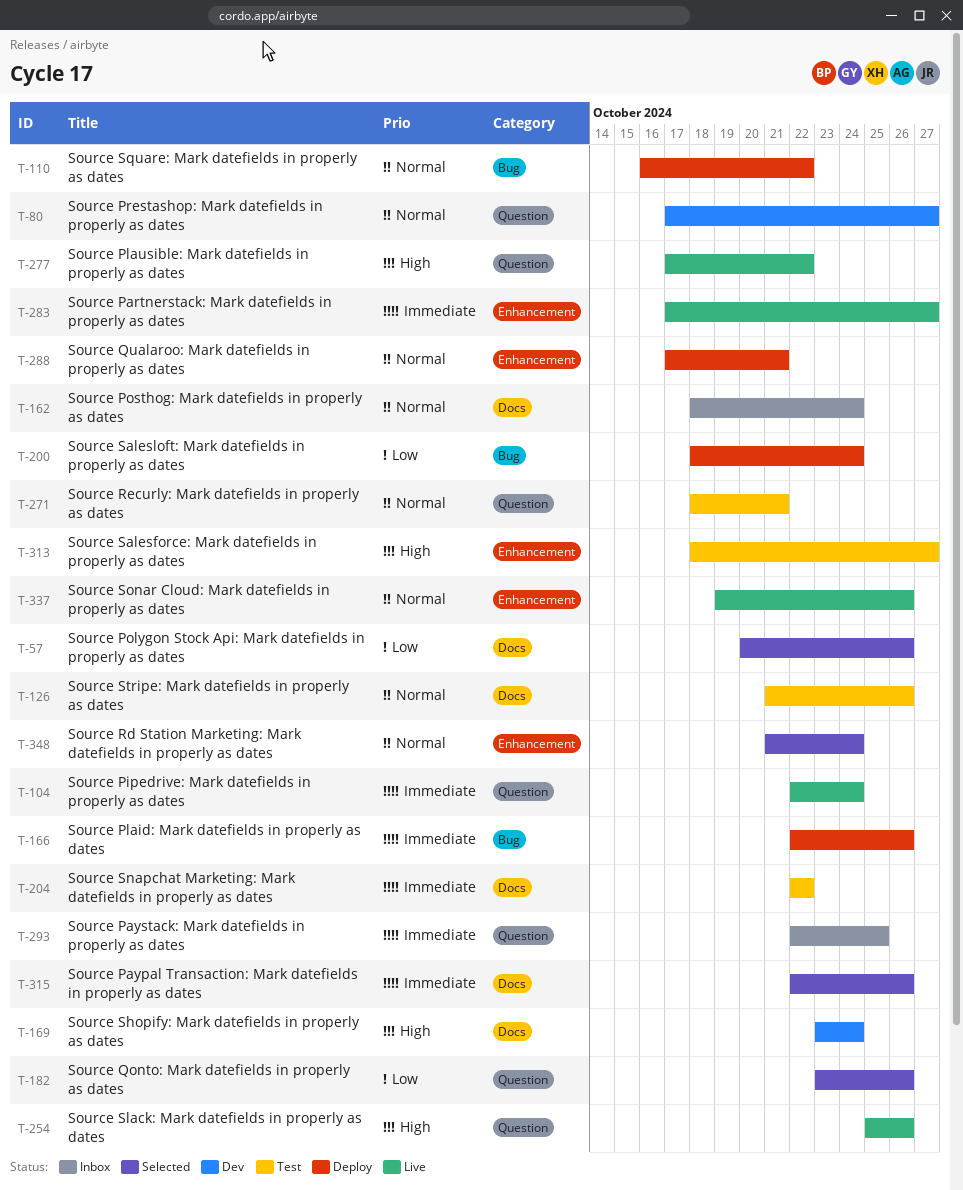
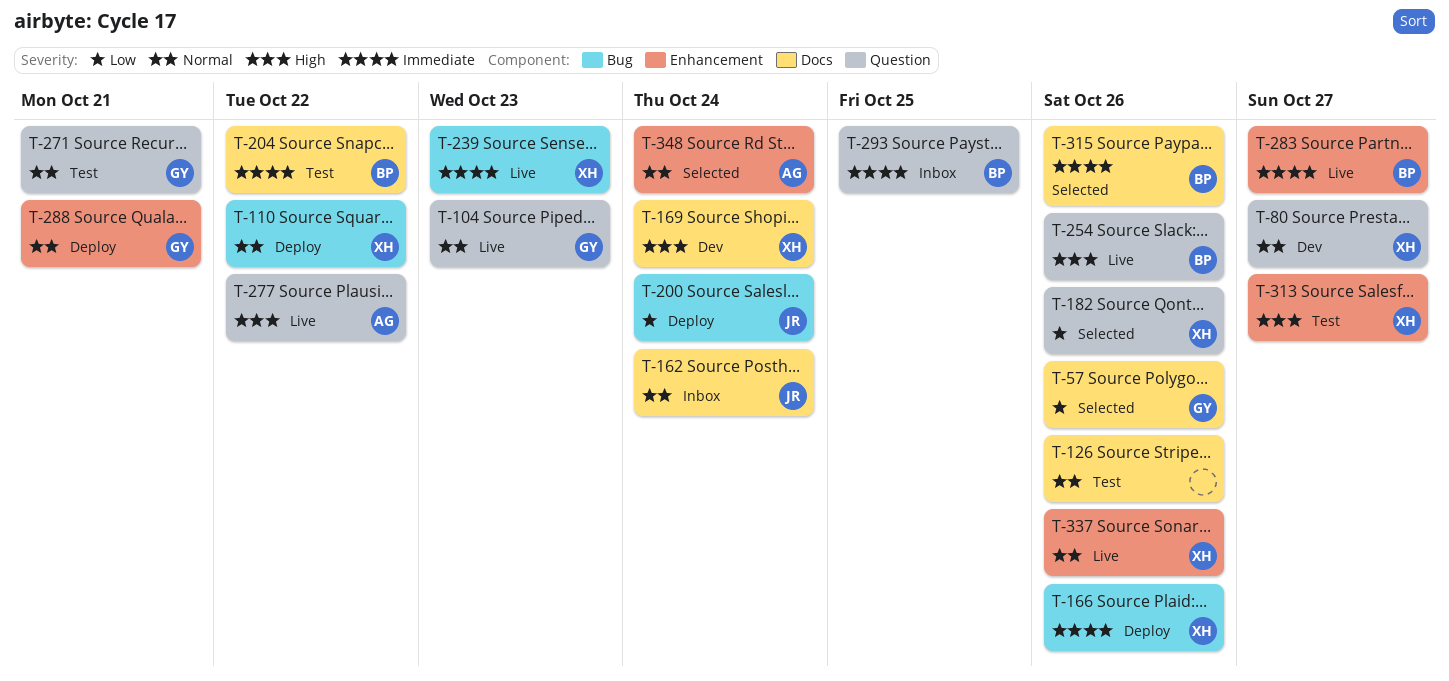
T-104, priority: Immediate -> Normal
T-104, due: Oct 24 -> Oct 23
T-239: none -> present

